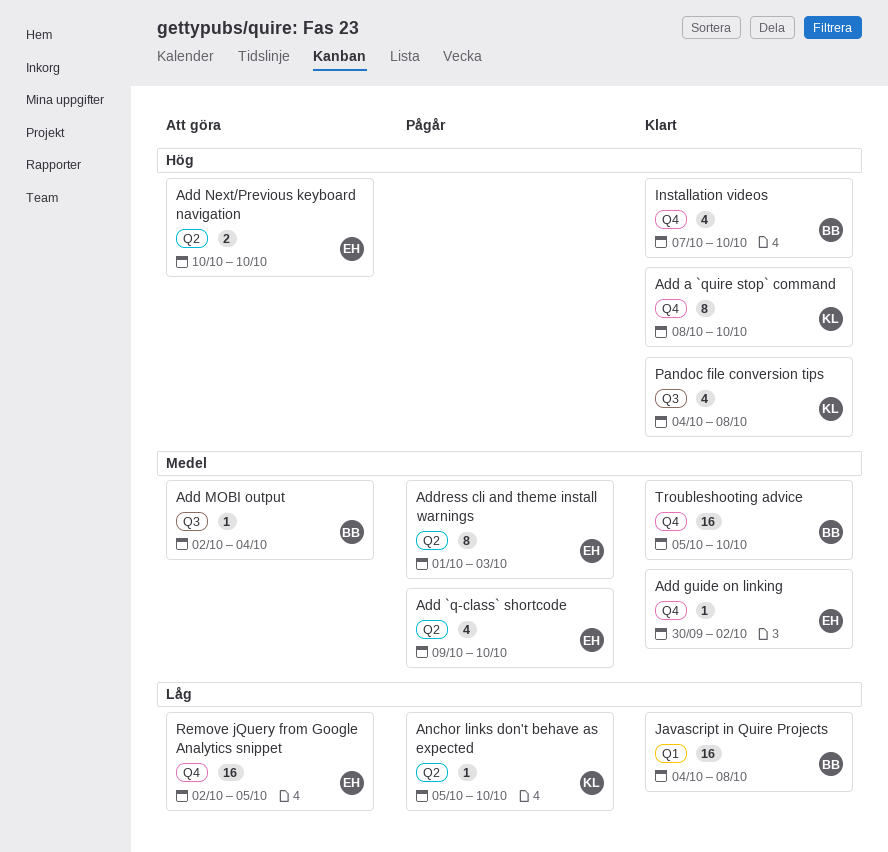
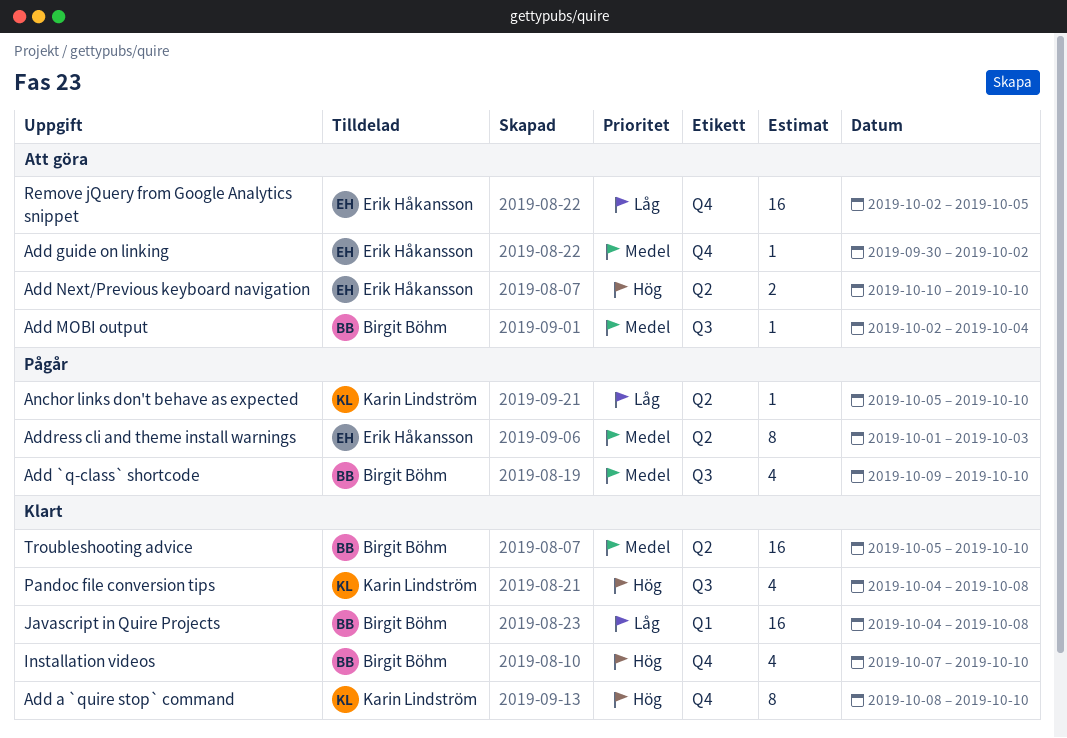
Add `q-class` shortcode, owner: Erik Håkansson -> Birgit Böhm
Add `q-class` shortcode, label: Q2 -> Q3
Add guide on linking, status: Klart -> Att göra
Troubleshooting advice, label: Q4 -> Q2

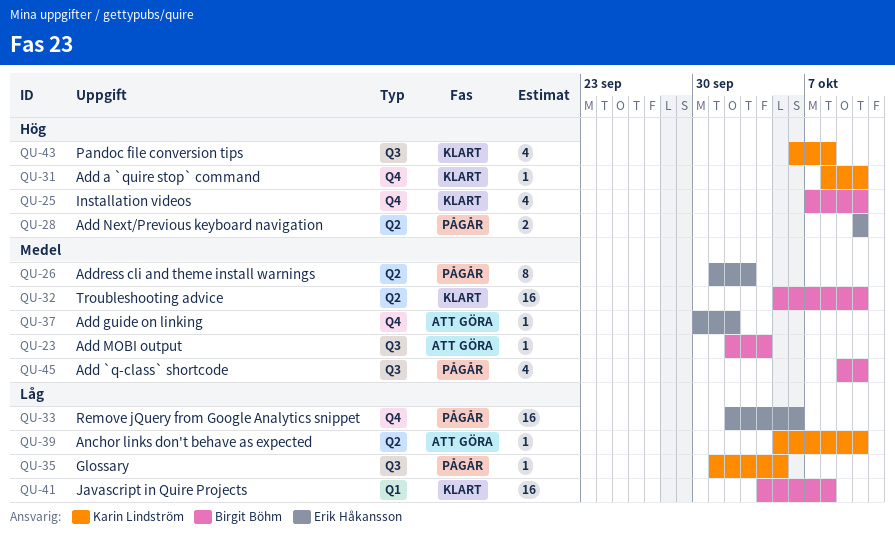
Add a `quire stop` command, estimate: 8 -> 1
Add Next/Previous keyboard navigation, status: Att göra -> Pågår
Anchor links don't behave as expected, status: Pågår -> Att göra
Glossary: none -> present
Pandoc file conversion tips, start: Oct 4 -> Oct 6
Remove jQuery from Google Analytics snippet, status: Att göra -> Pågår
Remove jQuery from Google Analytics snippet, due: Oct 5 -> Oct 6

